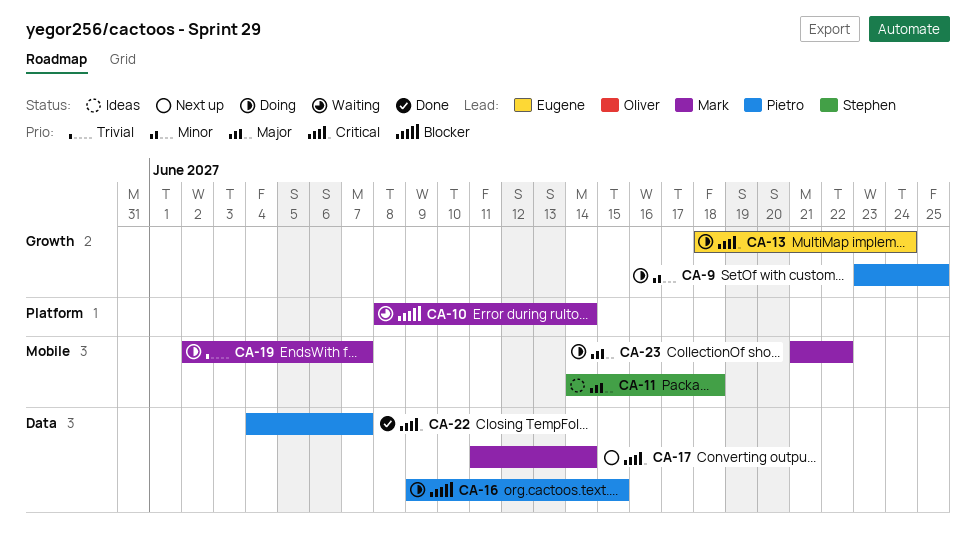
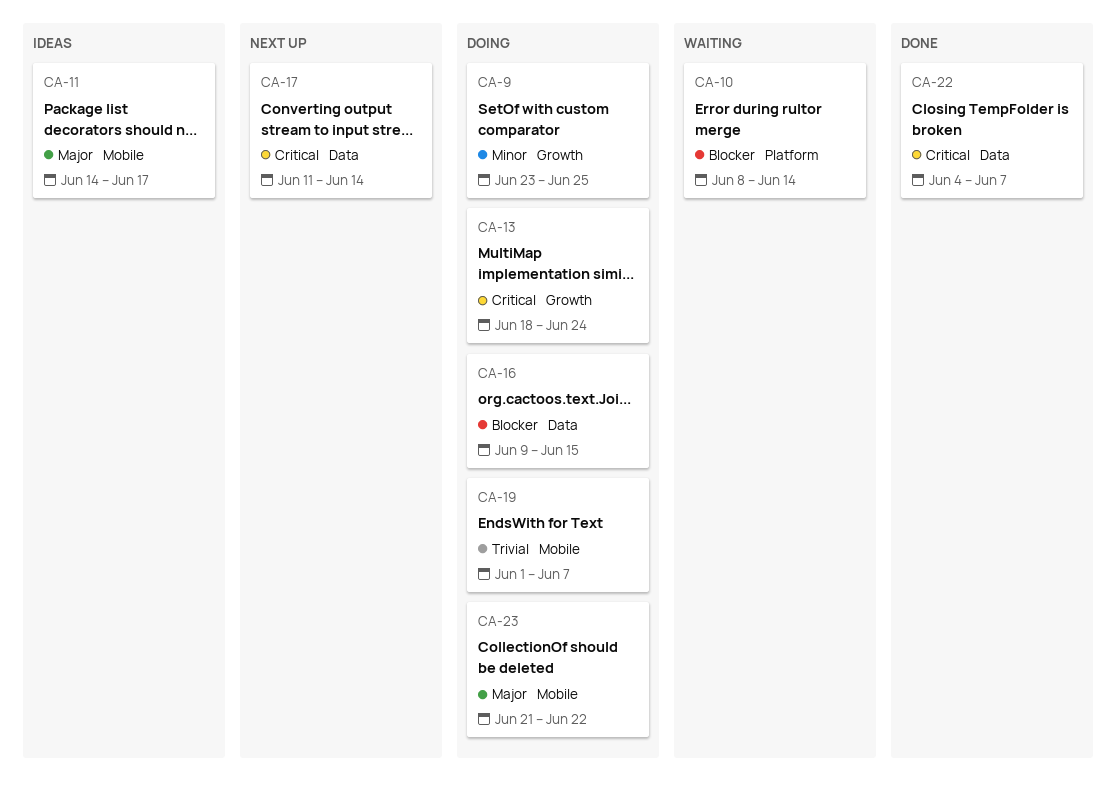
CA-11, due: Jun 18 -> Jun 17
CA-19, start: Jun 2 -> Jun 1

